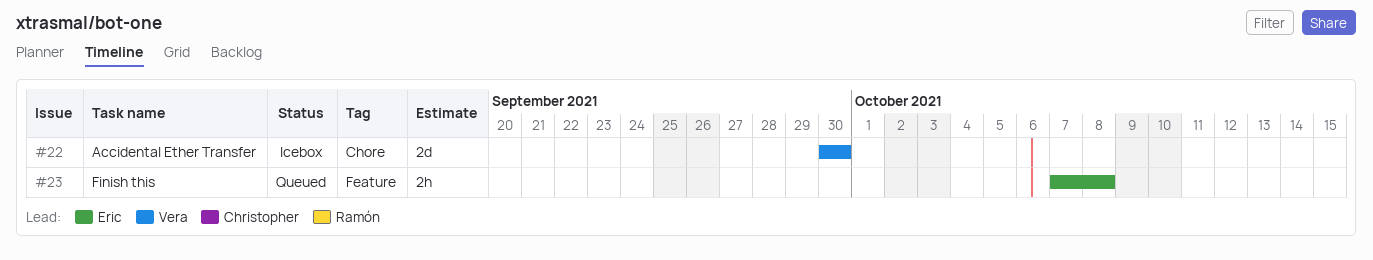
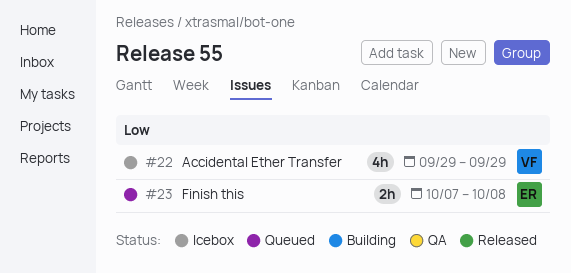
#22, estimate: 2d -> 4h
#22, start: Sep 30 -> Sep 29
#22, due: Sep 30 -> Sep 29

